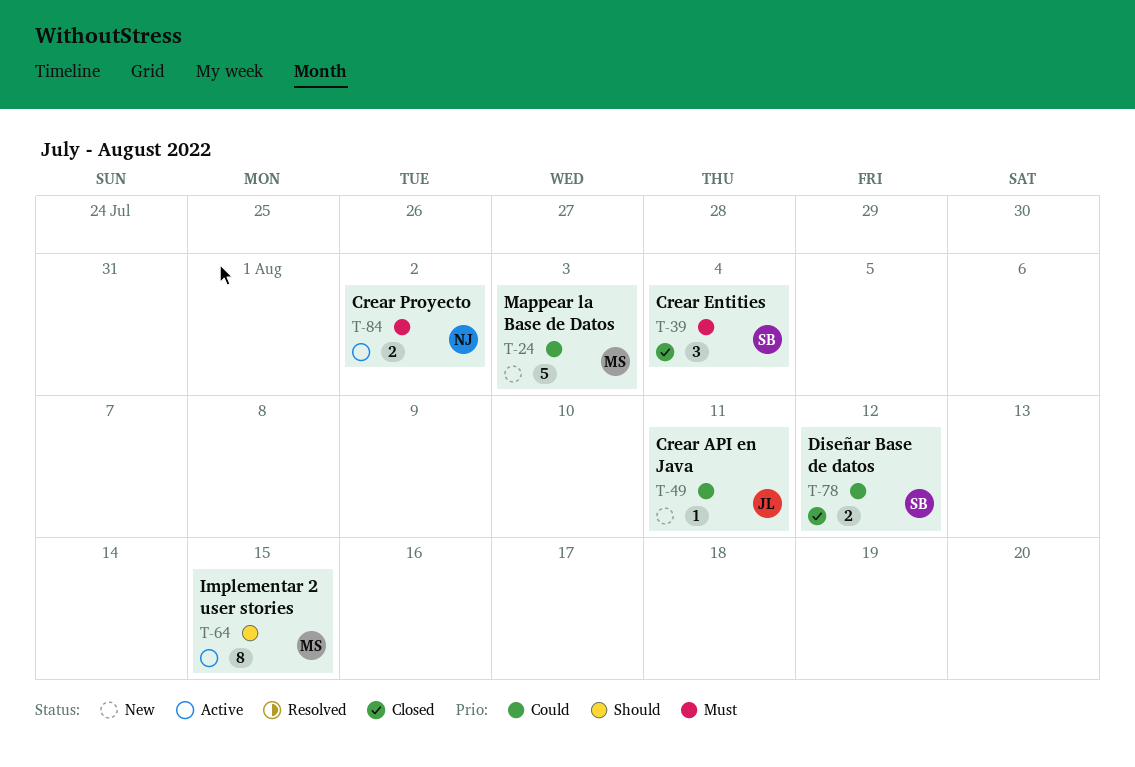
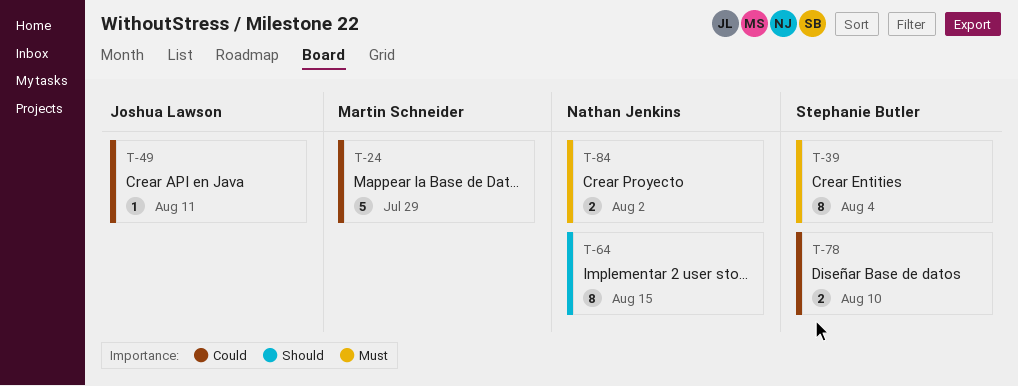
T-24, due: Aug 3 -> Jul 29
T-39, estimate: 3 -> 8
T-64, owner: Martin Schneider -> Nathan Jenkins
T-78, due: Aug 12 -> Aug 10

